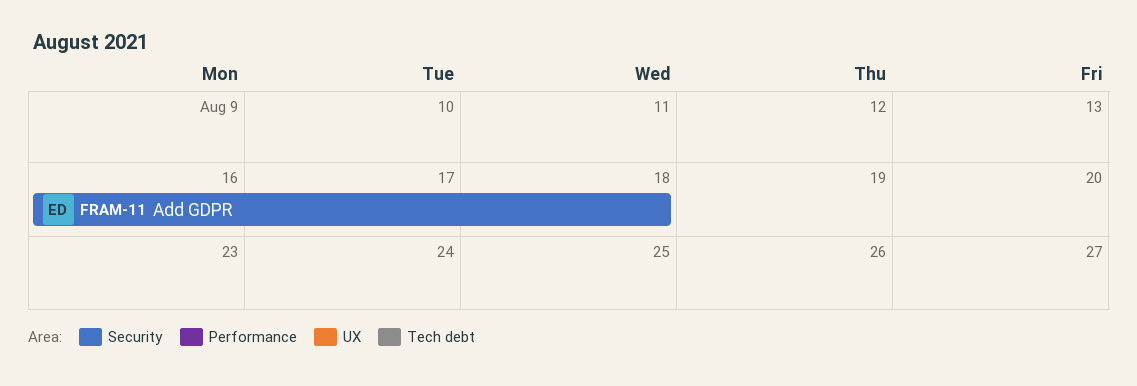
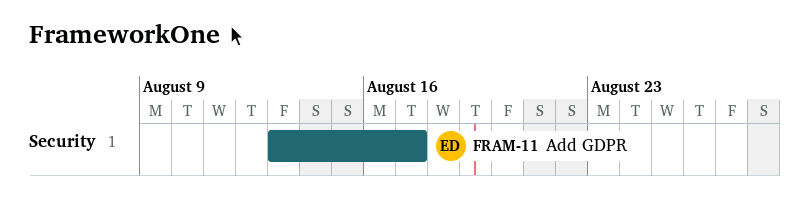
FRAM-11, start: Aug 16 -> Aug 13
FRAM-11, due: Aug 18 -> Aug 17

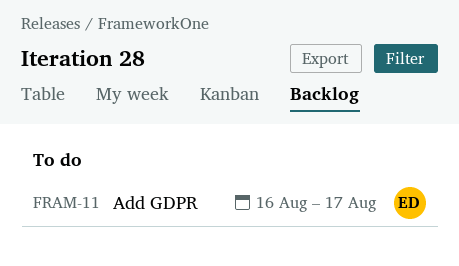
FRAM-11, start: Aug 13 -> Aug 16

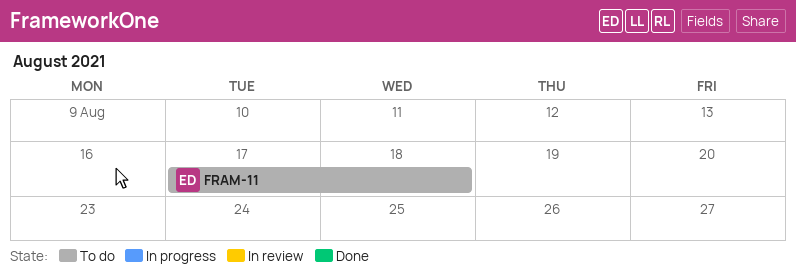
FRAM-11, start: Aug 16 -> Aug 17
FRAM-11, due: Aug 17 -> Aug 18

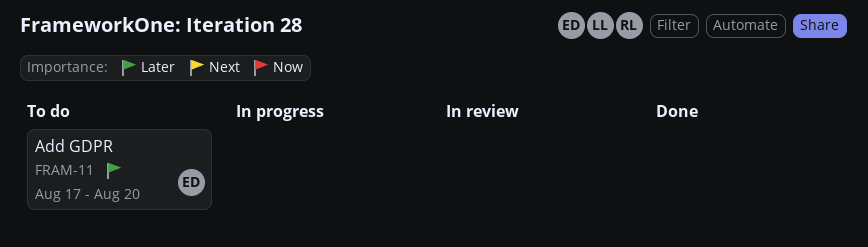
FRAM-11, due: Aug 18 -> Aug 20

